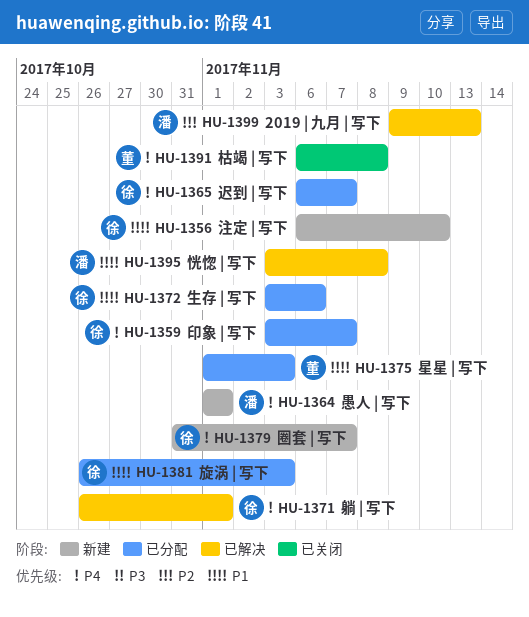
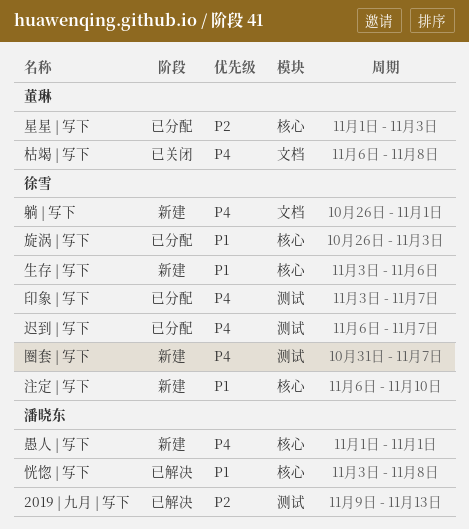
星星 | 写下, priority: P1 -> P2
生存 | 写下, status: 已分配 -> 新建
躺 | 写下, status: 已解决 -> 新建

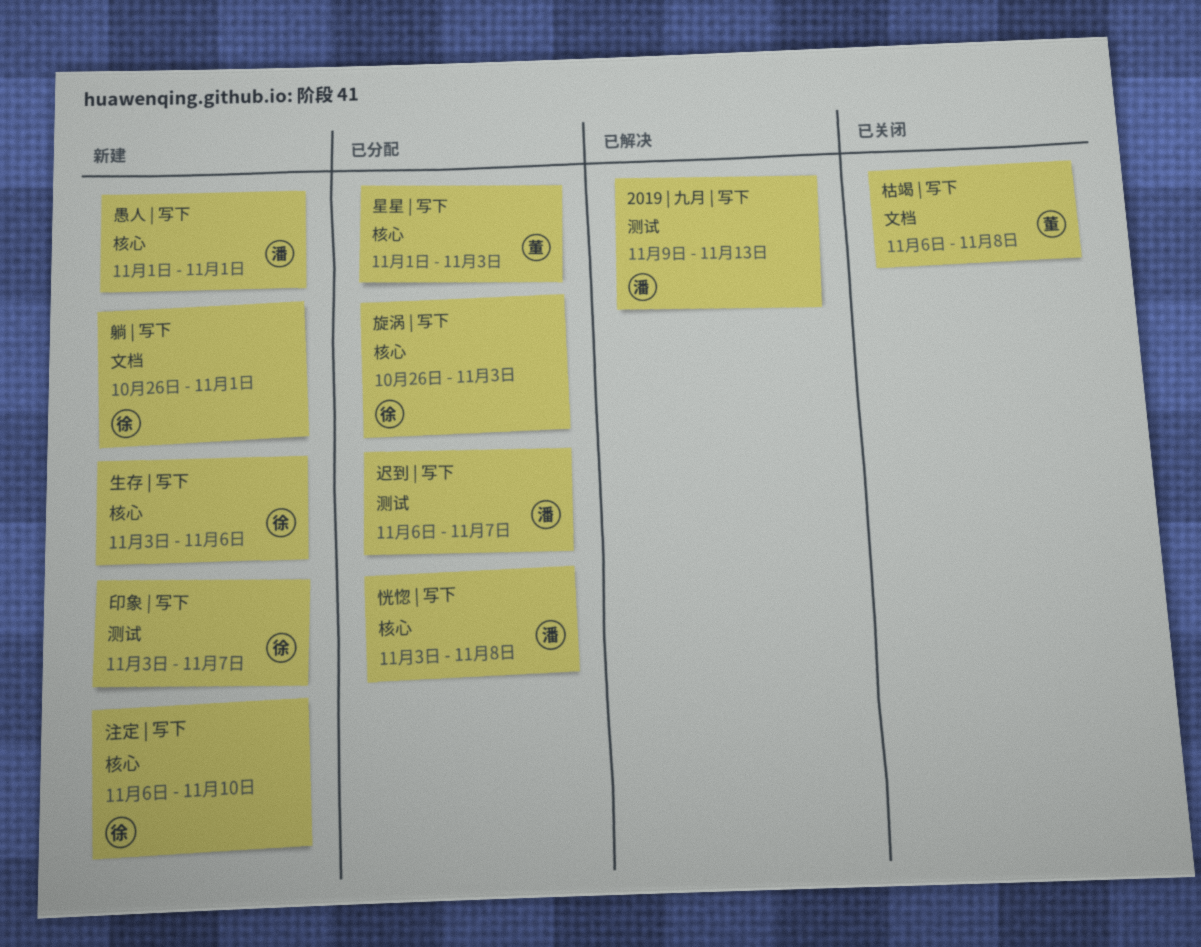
印象 | 写下, status: 已分配 -> 新建
圈套 | 写下: present -> none
恍惚 | 写下, status: 已解决 -> 已分配
迟到 | 写下, owner: 徐雪 -> 潘晓东

